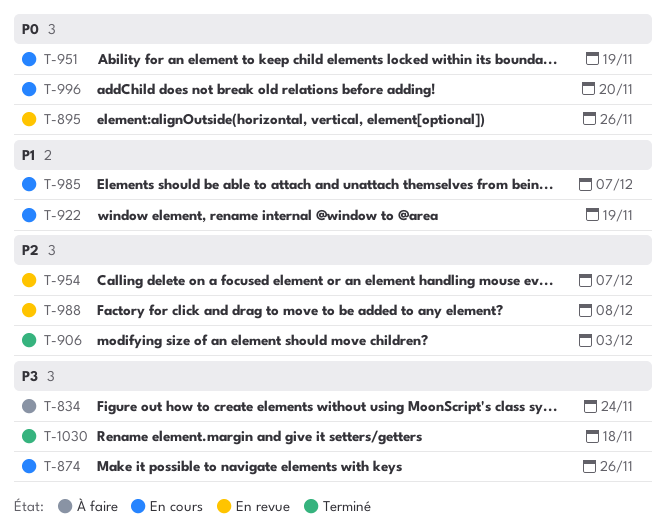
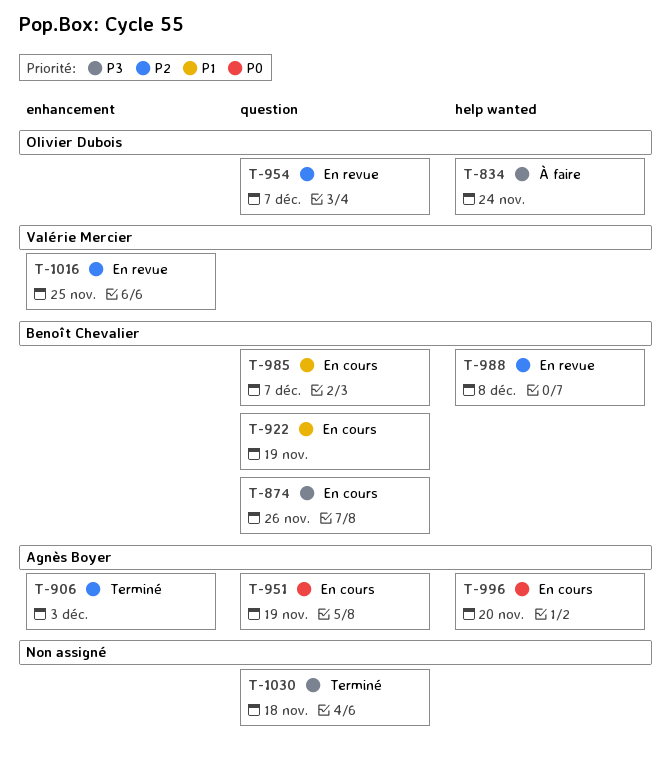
T-895: present -> none
T-1016: none -> present

